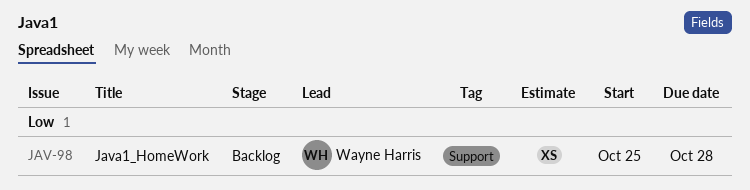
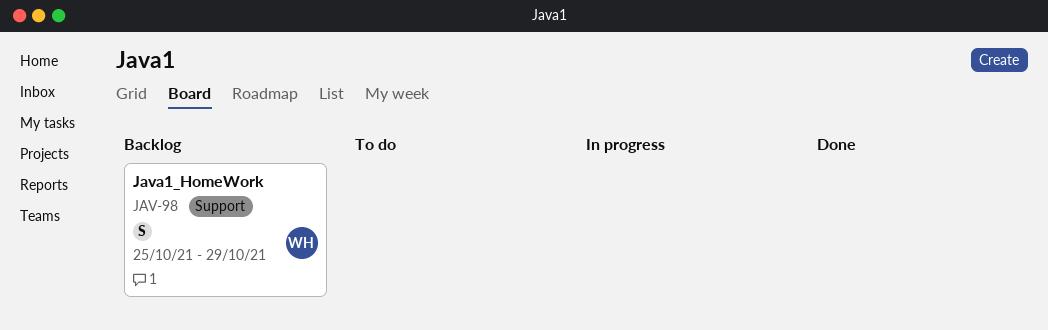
JAV-98, estimate: XS -> S
JAV-98, due: Oct 28 -> Oct 29

